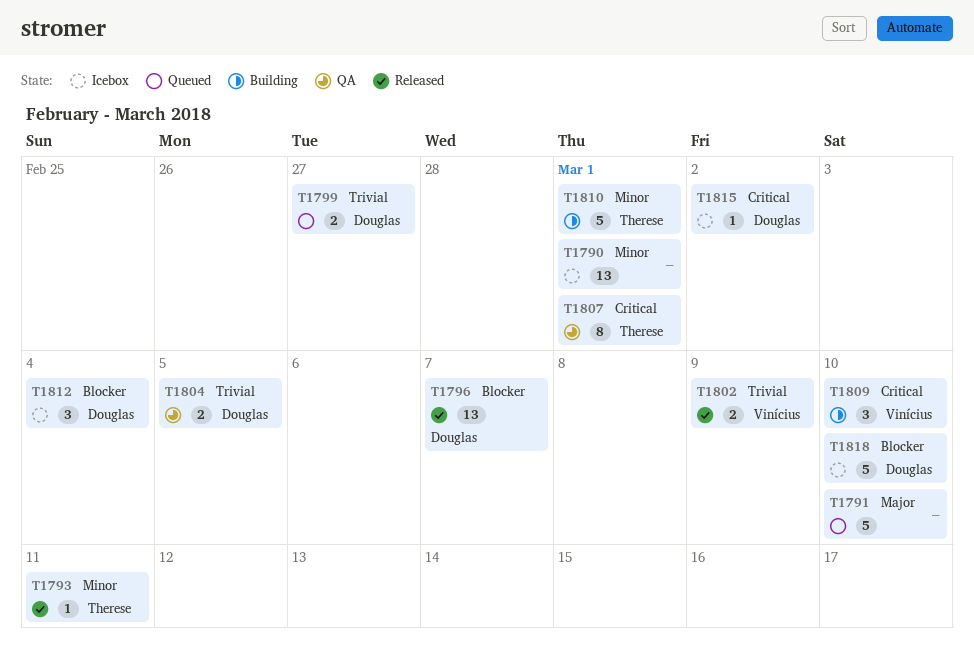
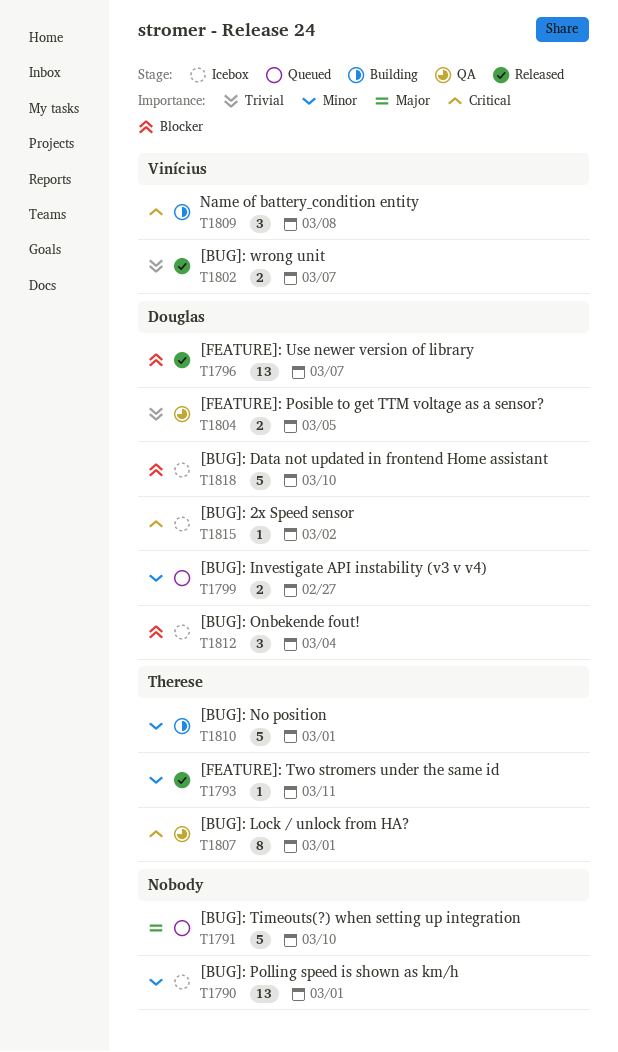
T1799, priority: Trivial -> Minor
T1802, due: Mar 9 -> Mar 7
T1809, due: Mar 10 -> Mar 8

